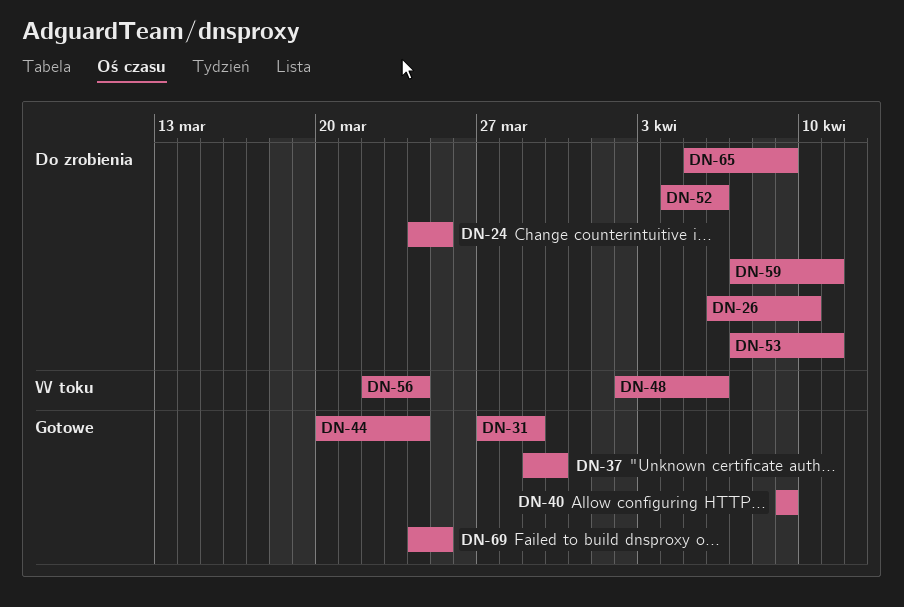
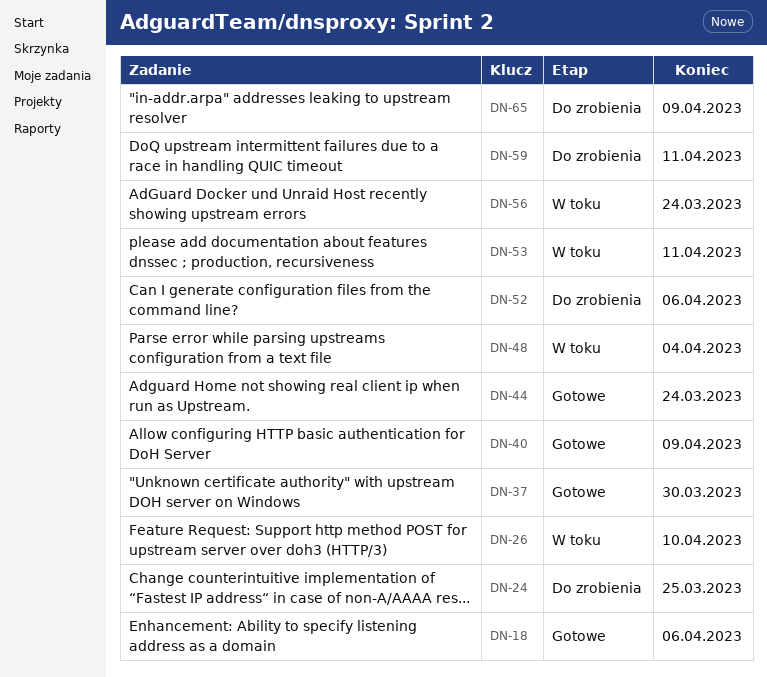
DN-18: none -> present
DN-26, status: Do zrobienia -> W toku
DN-31: present -> none
DN-48, due: Apr 6 -> Apr 4
DN-53, status: Do zrobienia -> W toku
DN-69: present -> none

